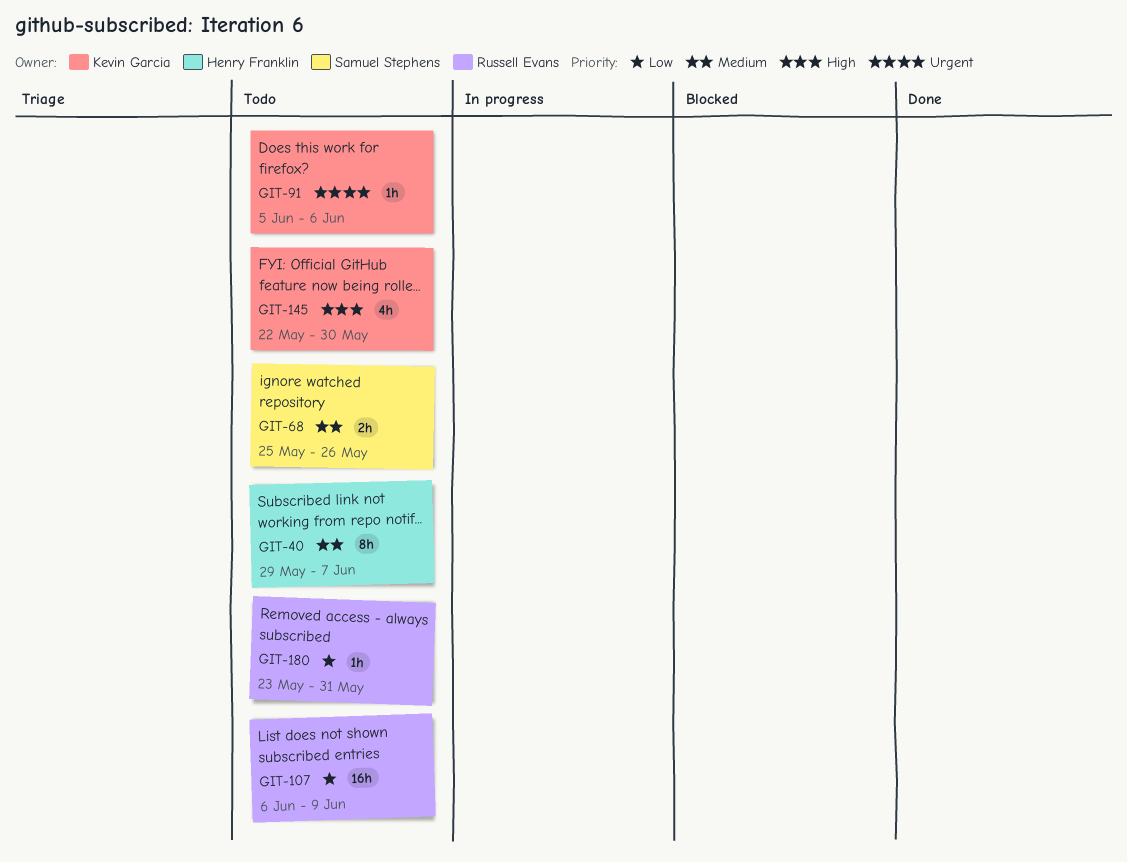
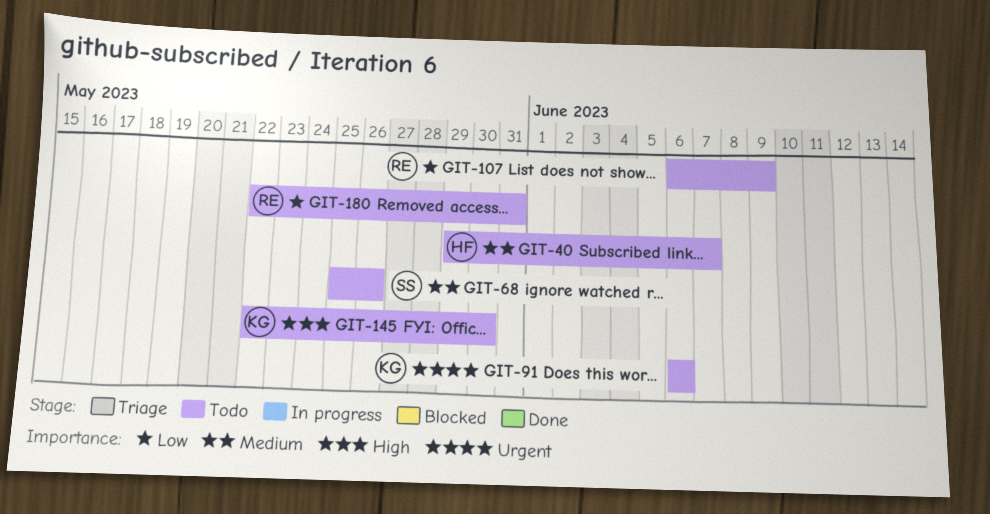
GIT-91, start: Jun 5 -> Jun 6
GIT-180, start: May 23 -> May 22

